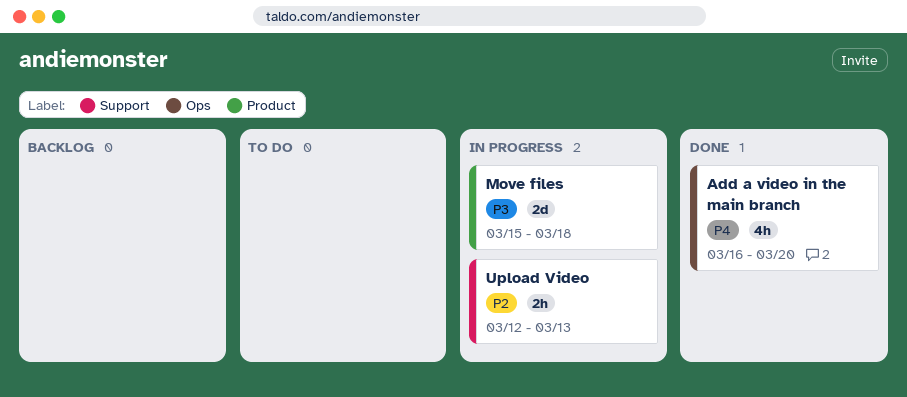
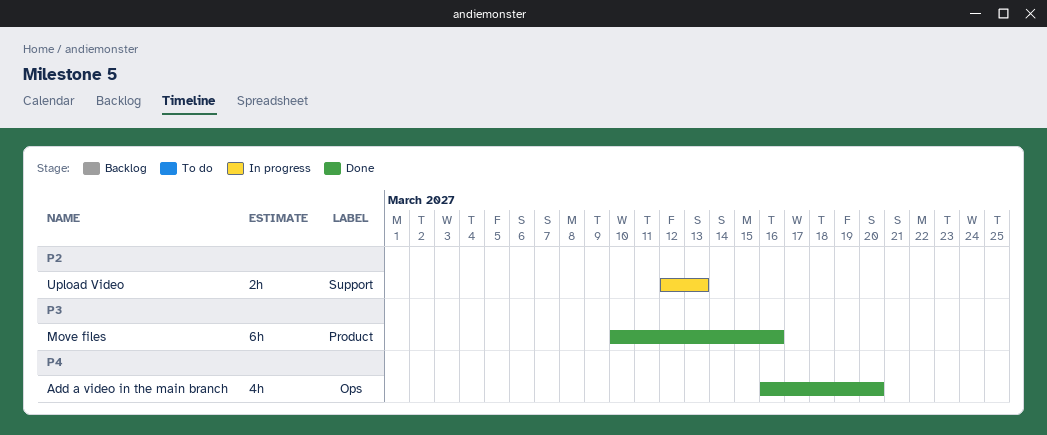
Move files, status: In progress -> Done
Move files, estimate: 2d -> 6h
Move files, start: Mar 15 -> Mar 10
Move files, due: Mar 18 -> Mar 16

